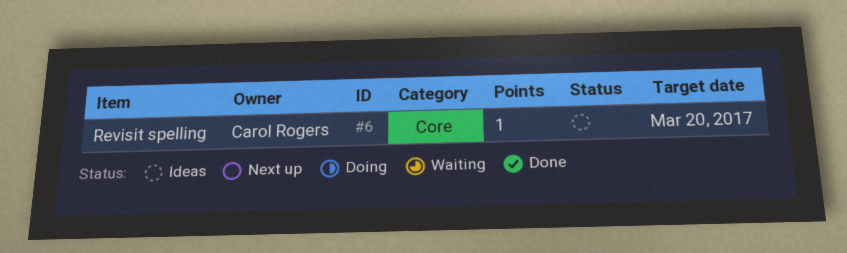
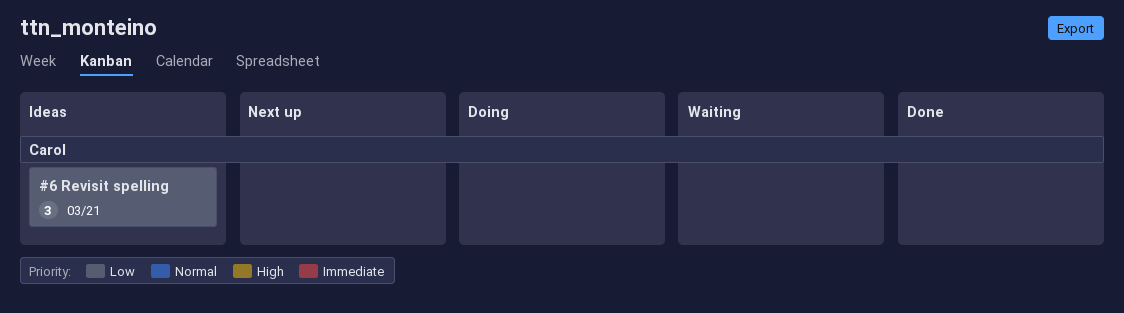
#6, estimate: 1 -> 3
#6, due: Mar 20 -> Mar 21

